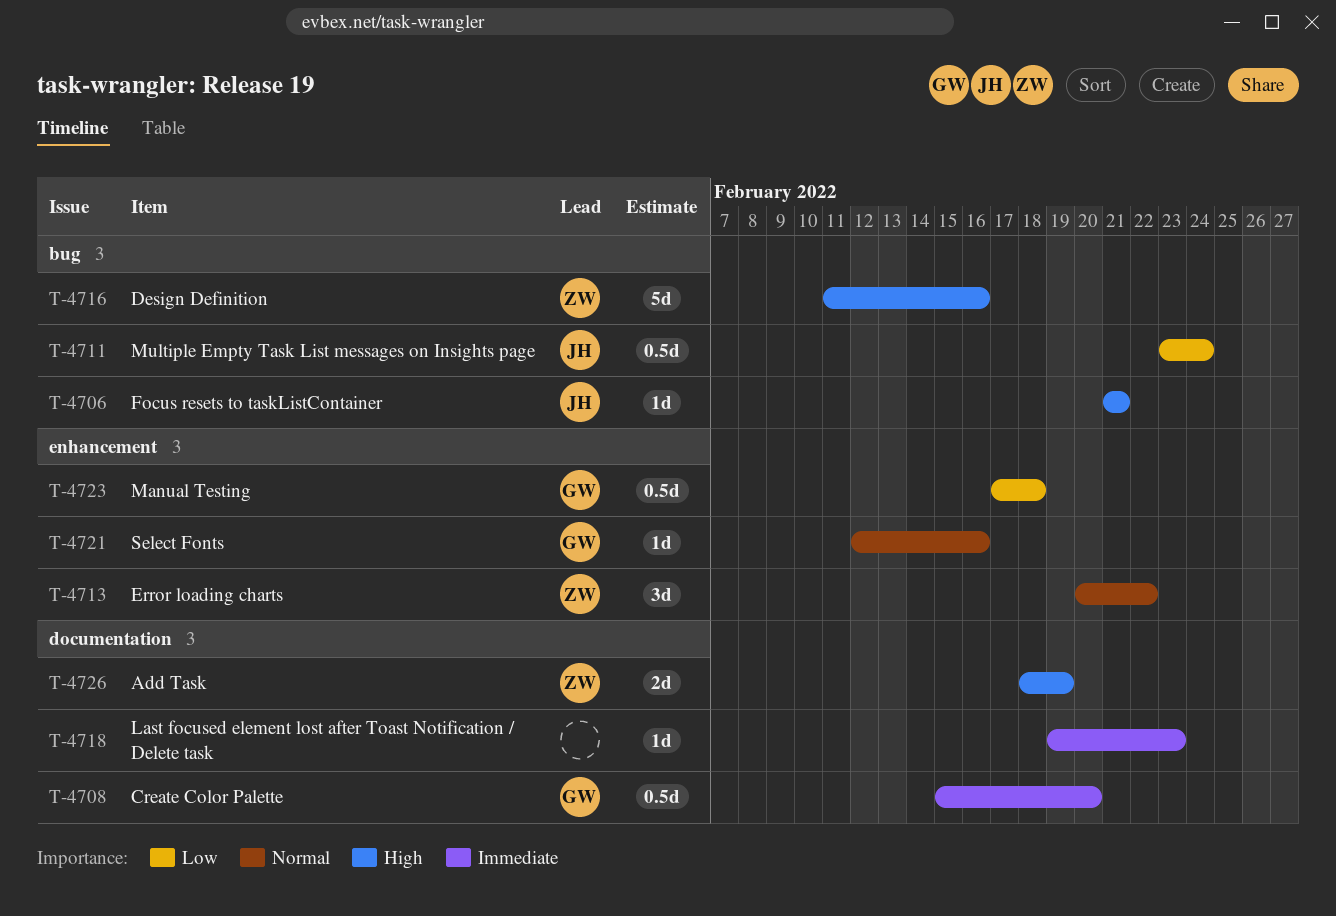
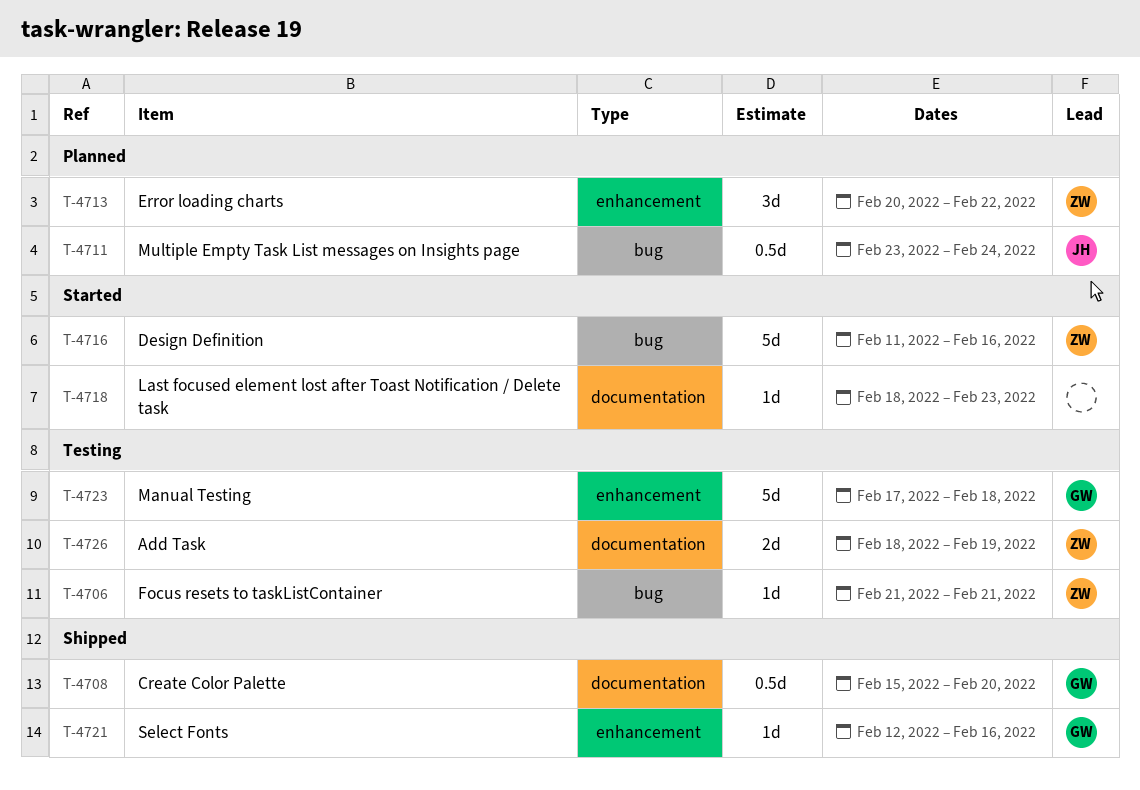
T-4706, owner: JH -> ZW
T-4718, start: Feb 19 -> Feb 18
T-4723, estimate: 0.5d -> 5d

